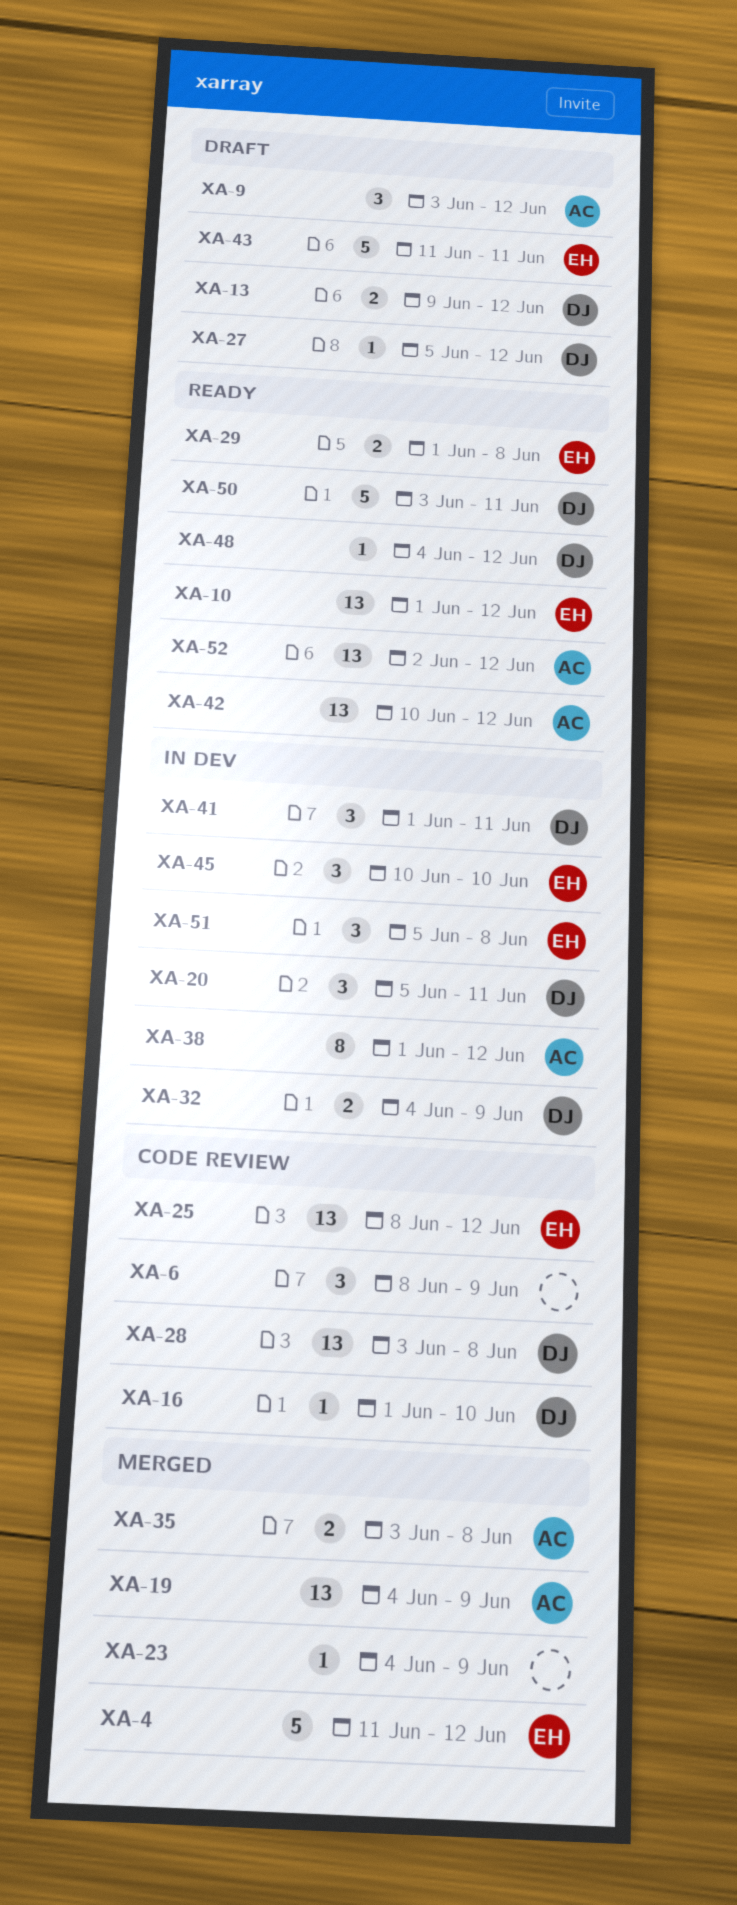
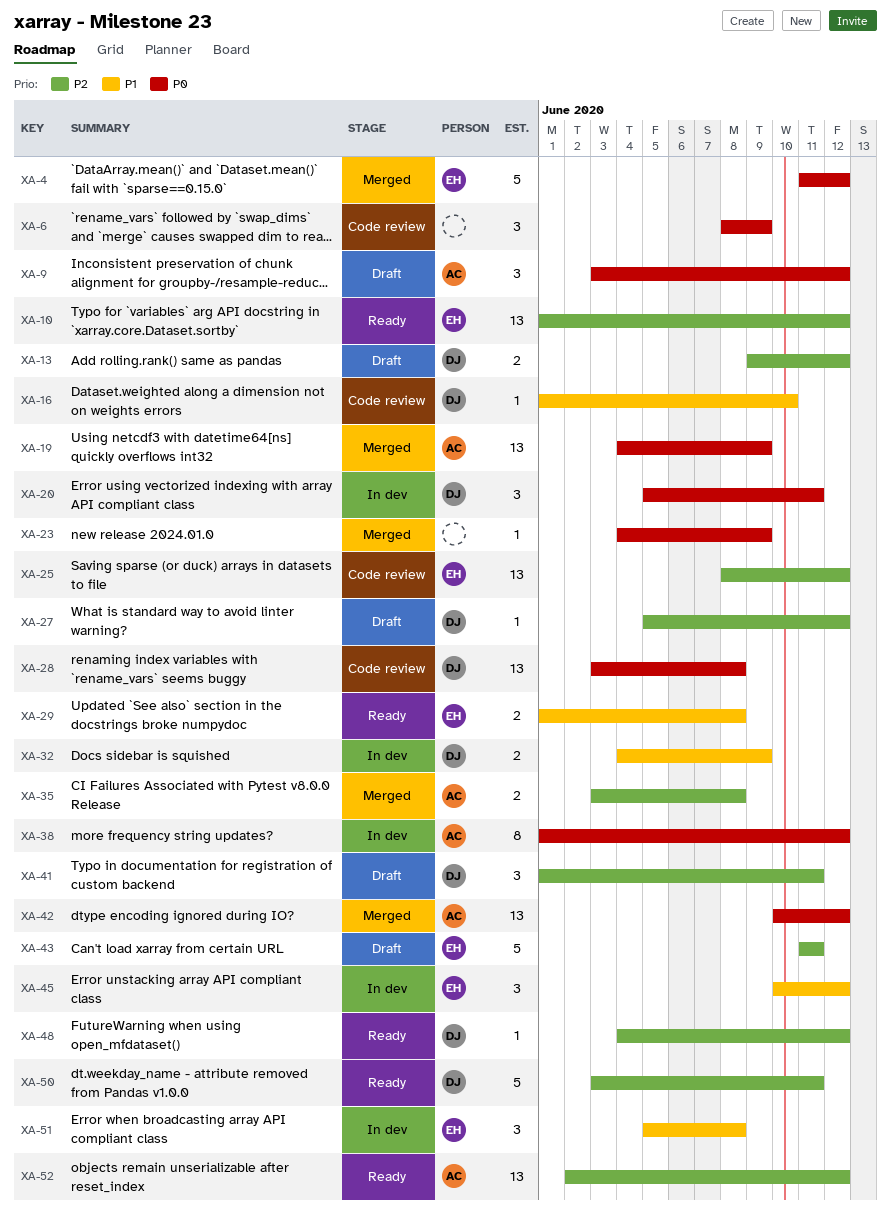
XA-41, status: In dev -> Draft
XA-42, status: Ready -> Merged
XA-45, due: Jun 10 -> Jun 12

